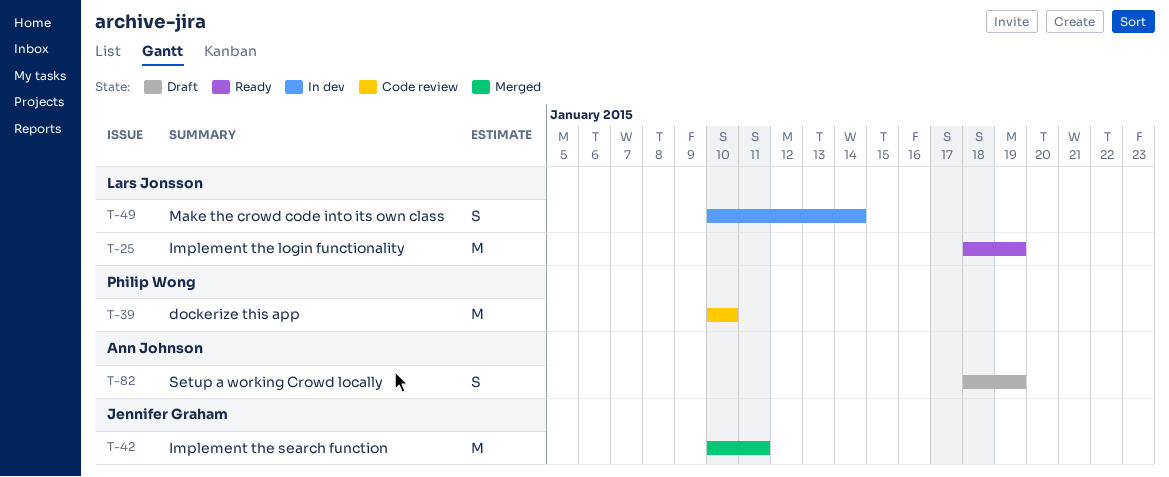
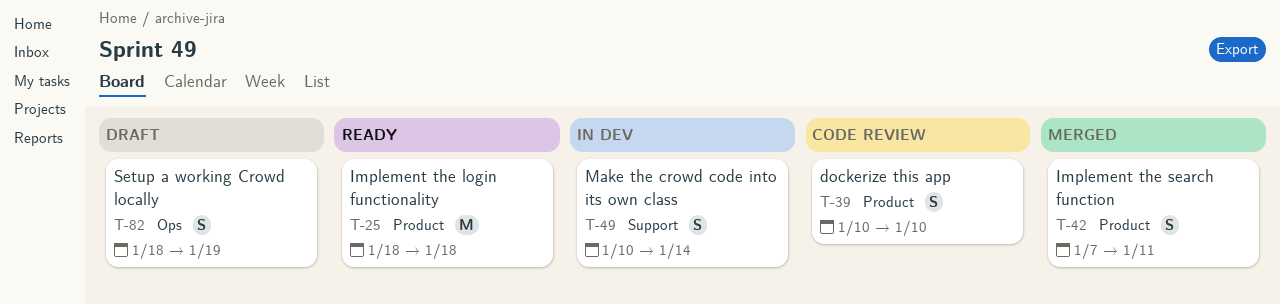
T-25, due: Jan 19 -> Jan 18
T-39, estimate: M -> S
T-42, estimate: M -> S
T-42, start: Jan 10 -> Jan 7

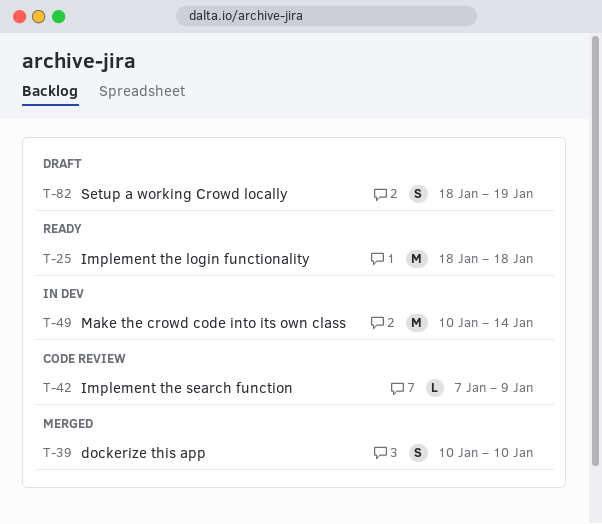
T-39, status: Code review -> Merged
T-42, status: Merged -> Code review
T-42, estimate: S -> L
T-42, due: Jan 11 -> Jan 9
T-49, estimate: S -> M

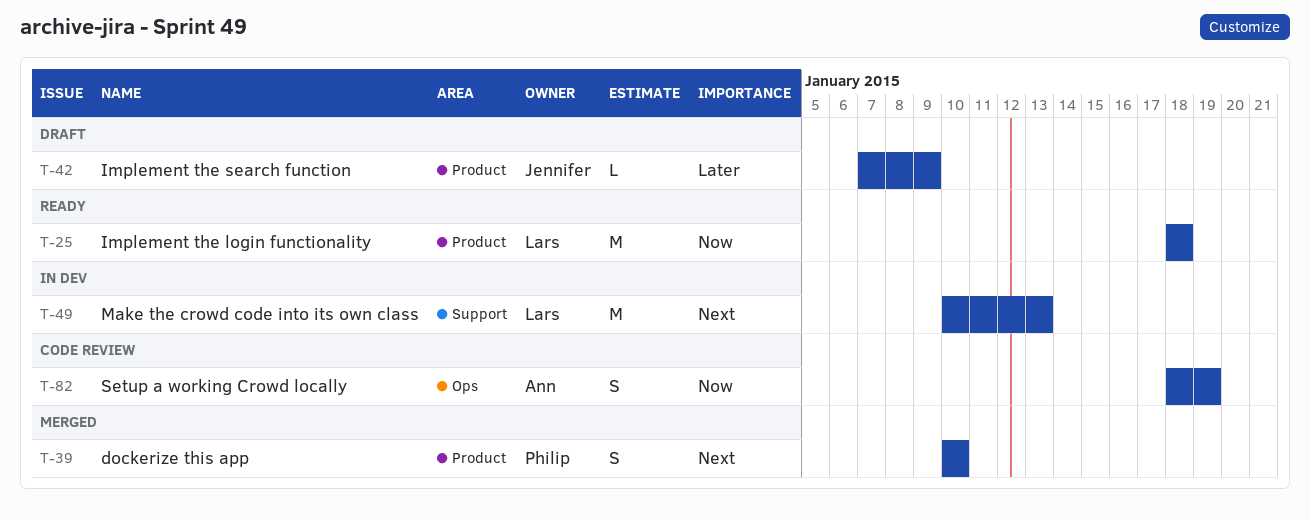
T-42, status: Code review -> Draft
T-49, due: Jan 14 -> Jan 13
T-82, status: Draft -> Code review

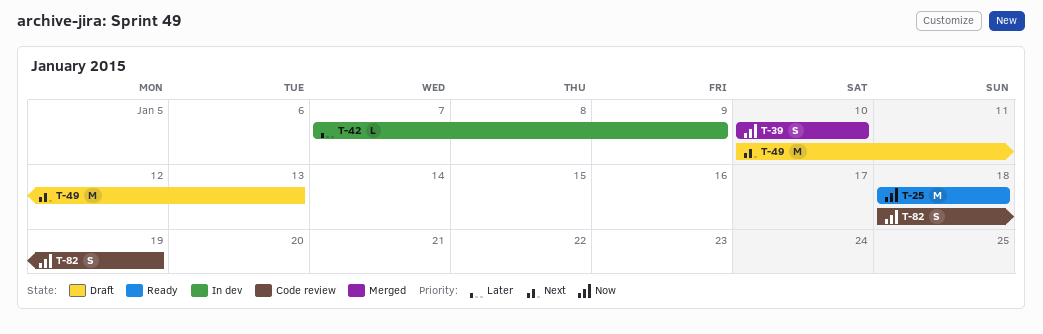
T-39, priority: Next -> Now
T-42, status: Draft -> In dev
T-49, status: In dev -> Draft

